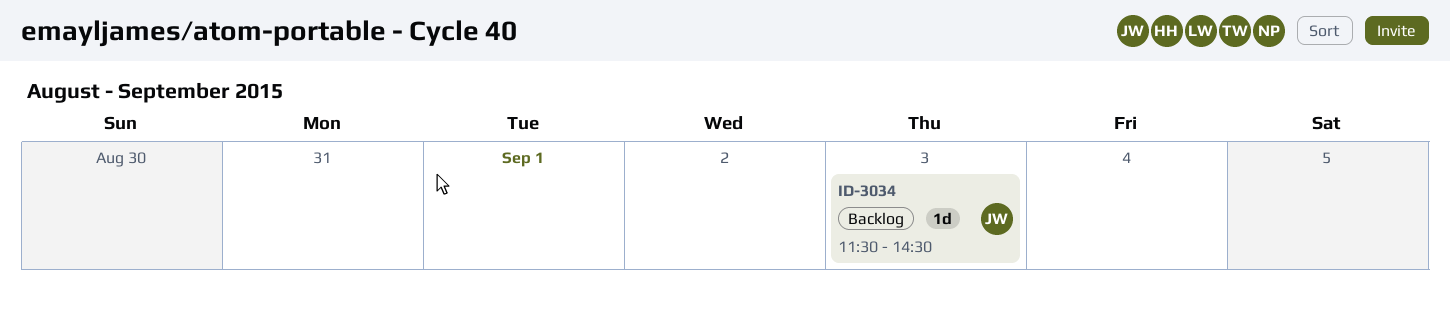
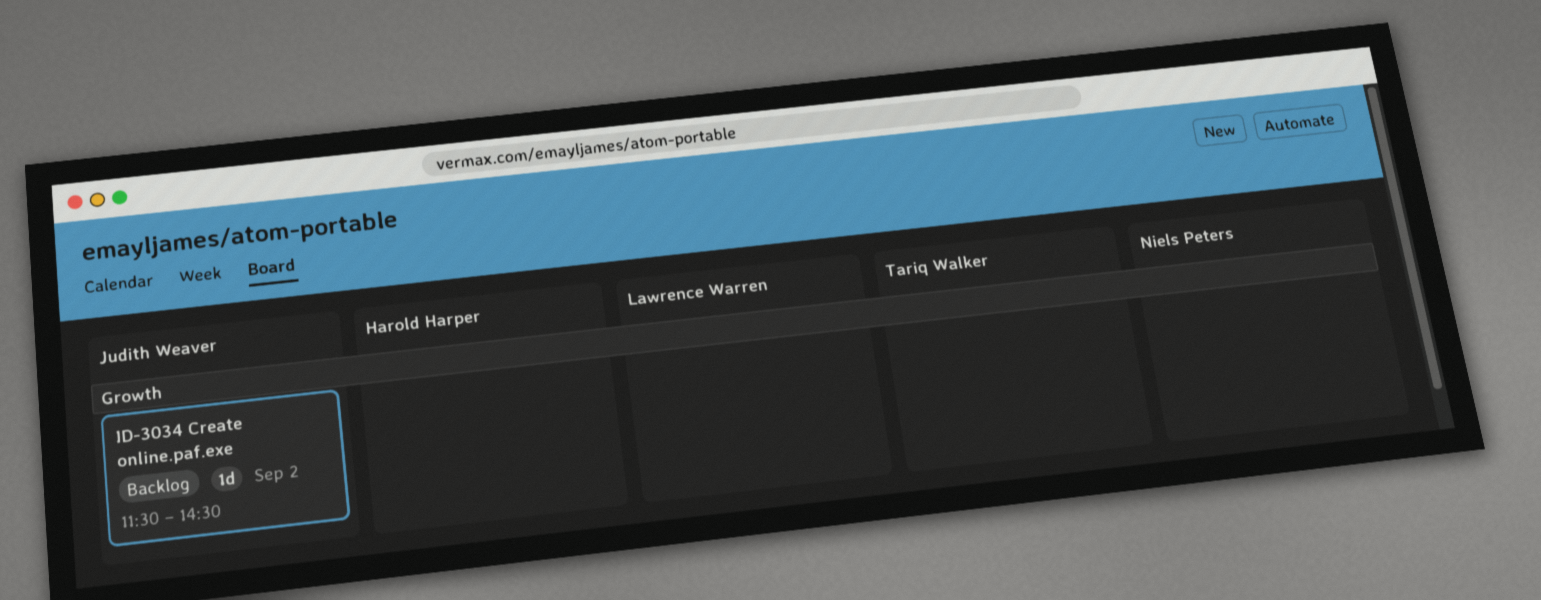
ID-3034, day: Sep 3 -> Sep 2

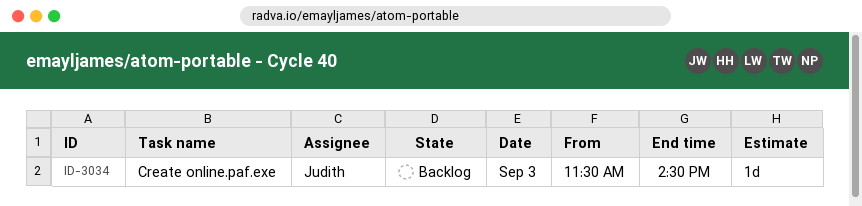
ID-3034, day: Sep 2 -> Sep 3

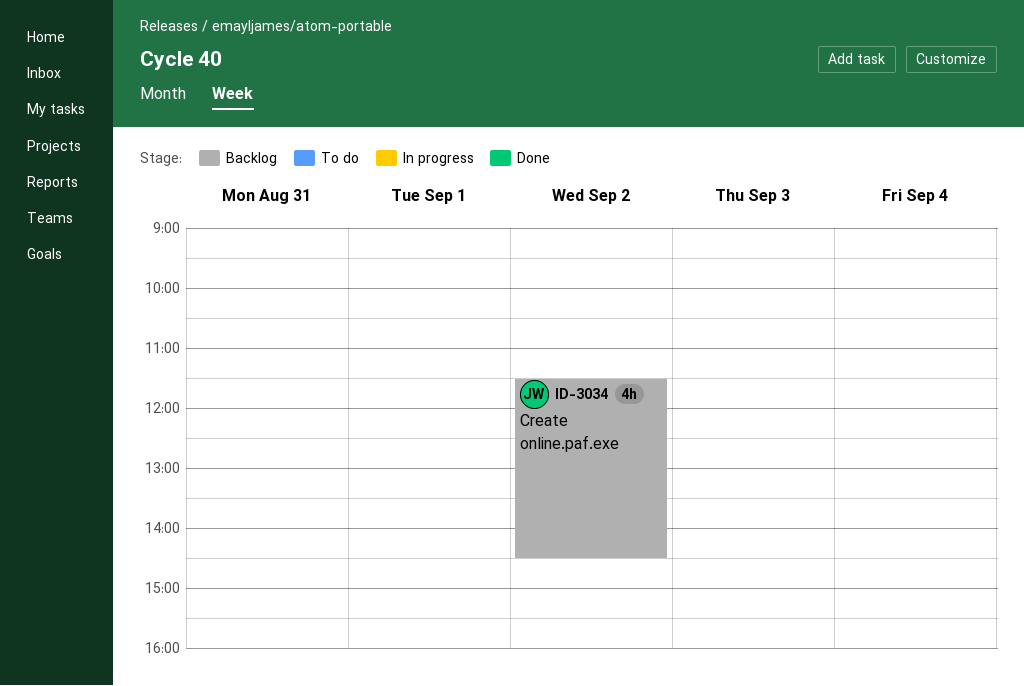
ID-3034, estimate: 1d -> 4h
ID-3034, day: Sep 3 -> Sep 2

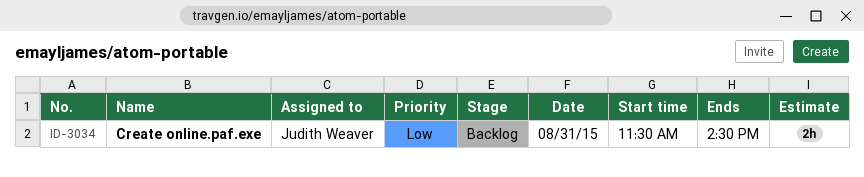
ID-3034, estimate: 4h -> 2h
ID-3034, day: Sep 2 -> Aug 31

